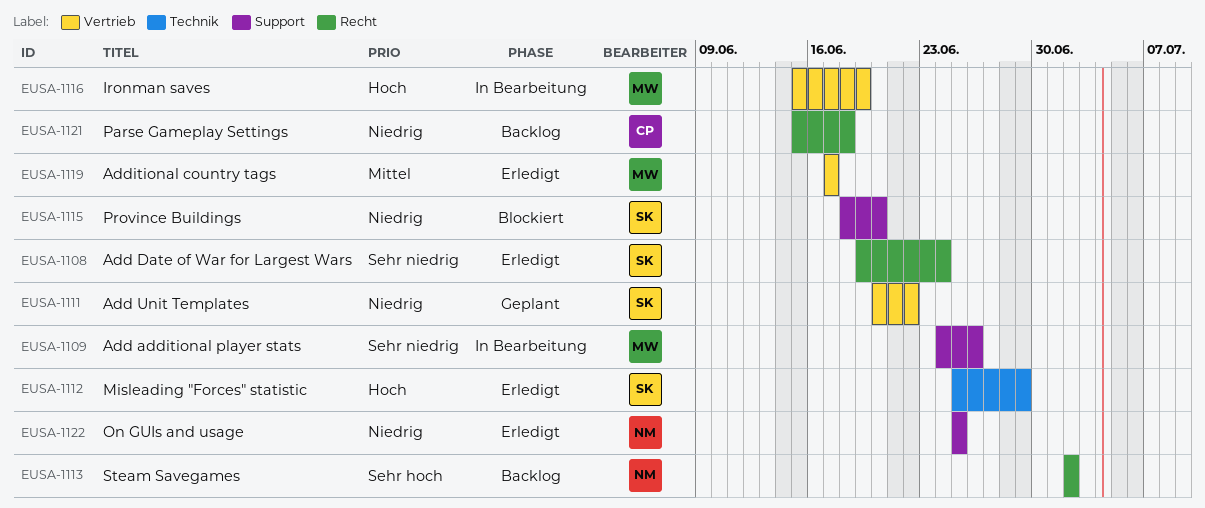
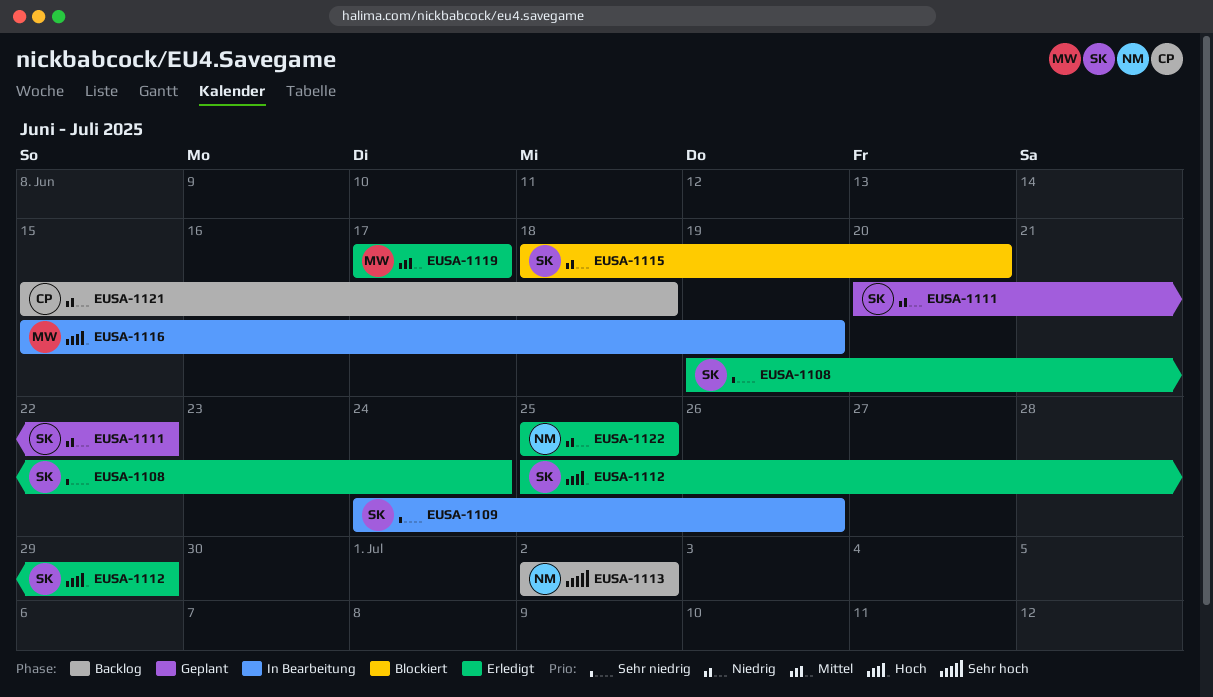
EUSA-1109, owner: MW -> SK

